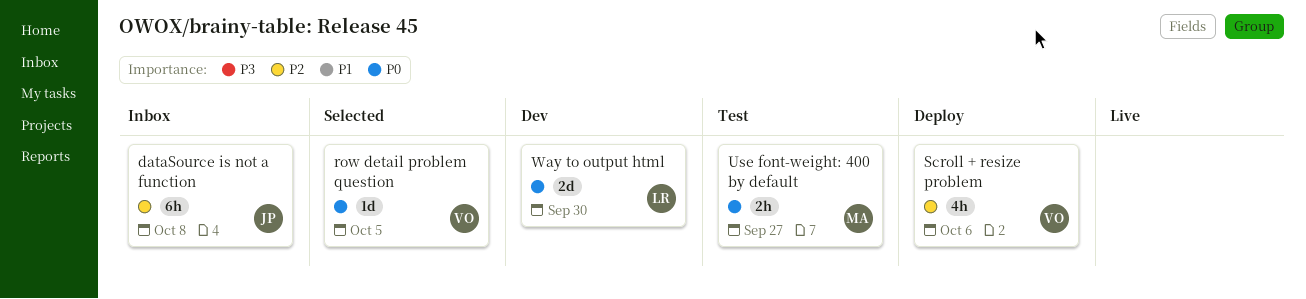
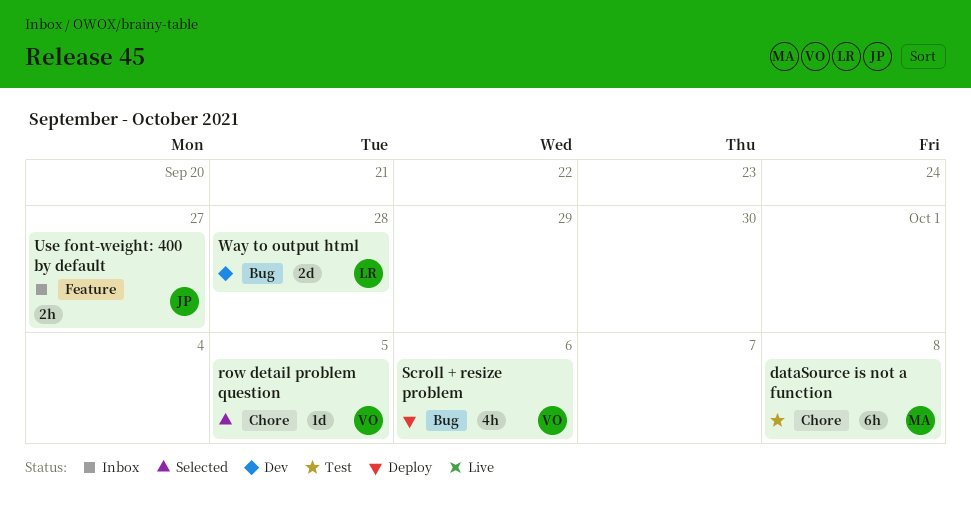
dataSource is not a function, status: Inbox -> Test
dataSource is not a function, owner: JP -> MA
Use font-weight: 400 by default, status: Test -> Inbox
Use font-weight: 400 by default, owner: MA -> JP
Way to output html, due: Sep 30 -> Sep 28

